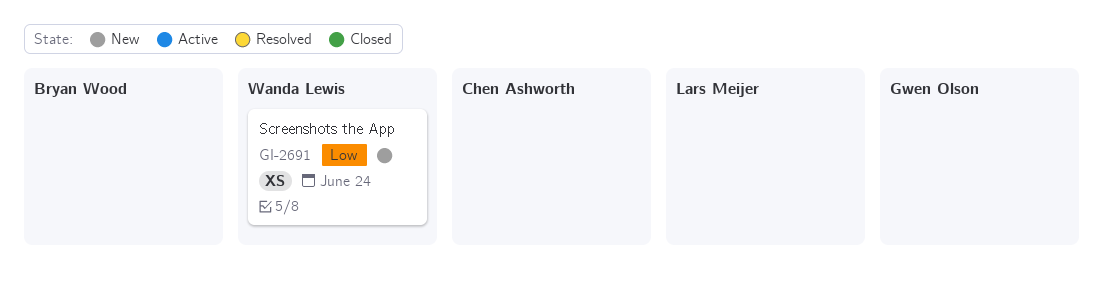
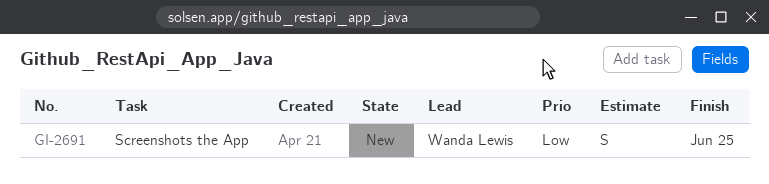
GI-2691, estimate: XS -> S
GI-2691, due: Jun 24 -> Jun 25

